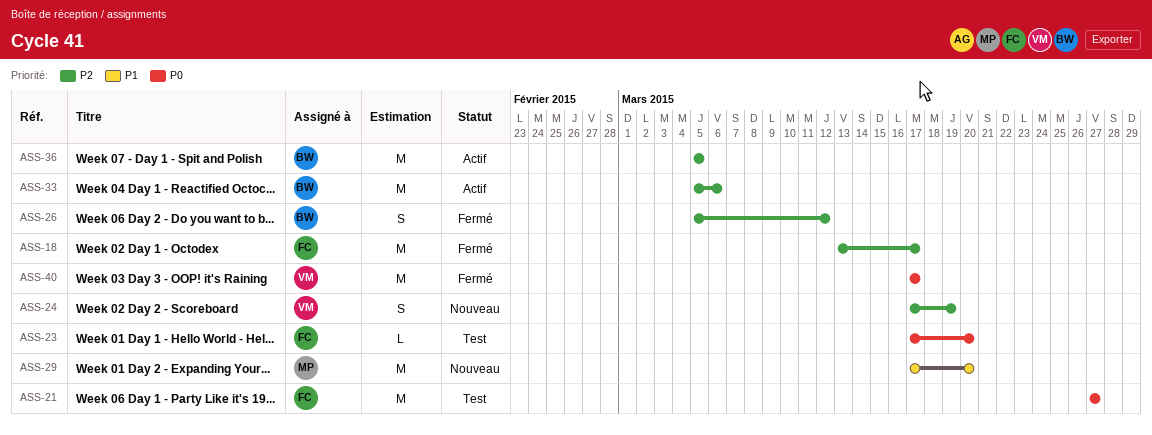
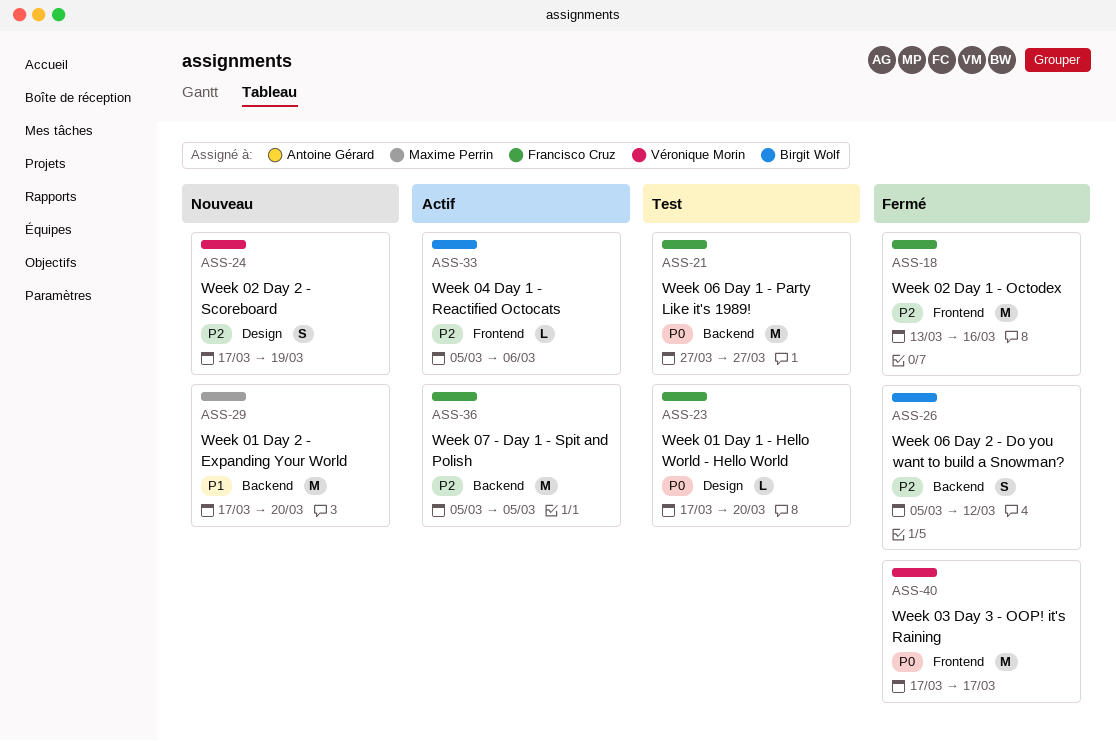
ASS-18, due: Mar 17 -> Mar 16
ASS-33, estimate: M -> L
ASS-36, owner: Birgit Wolf -> Francisco Cruz

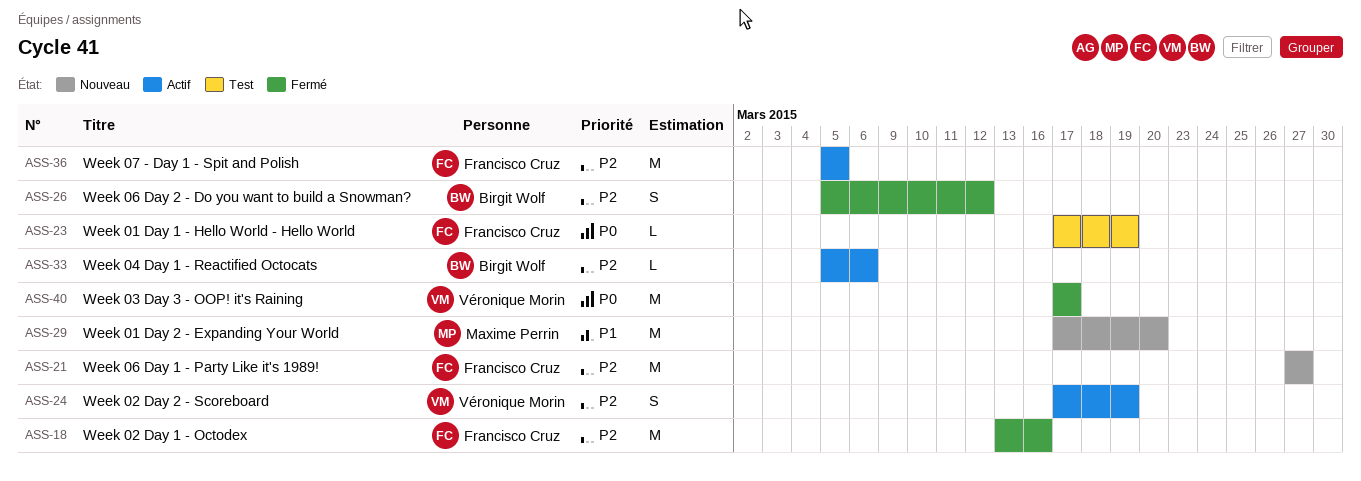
ASS-21, status: Test -> Nouveau
ASS-21, priority: P0 -> P2
ASS-23, due: Mar 20 -> Mar 19
ASS-24, status: Nouveau -> Actif

